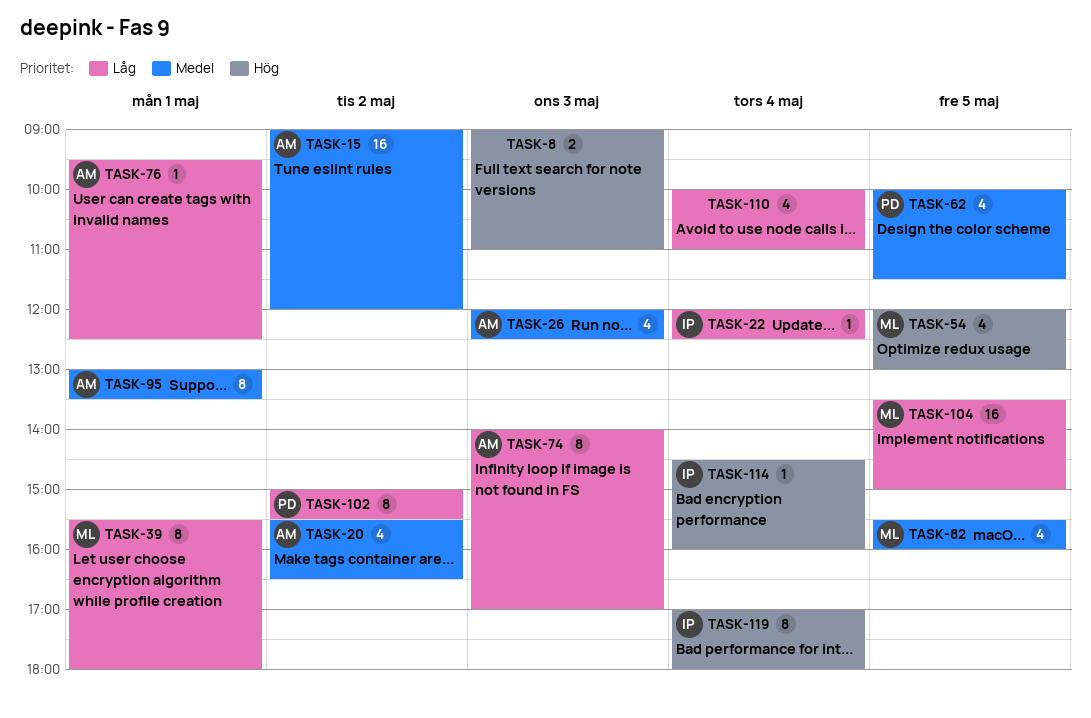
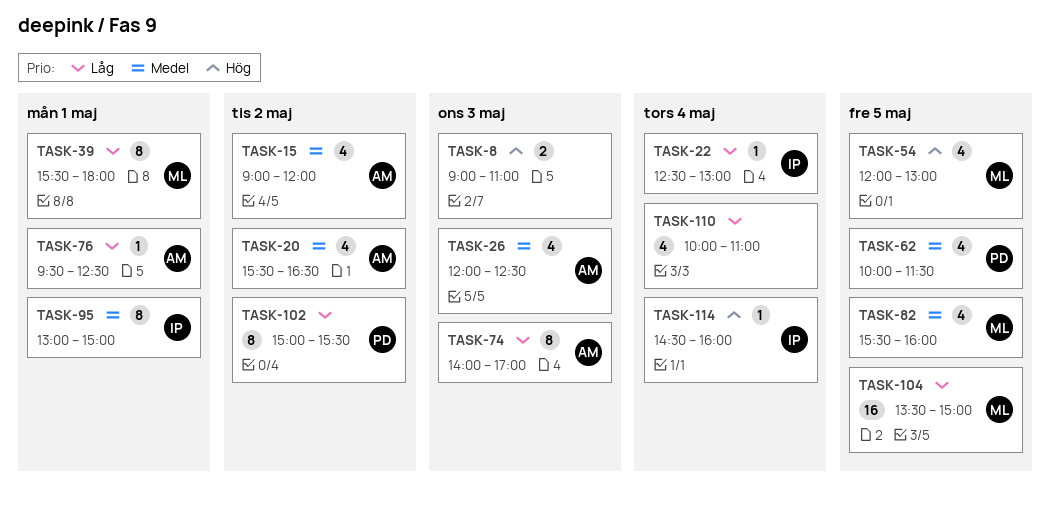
TASK-15, estimate: 16 -> 4
TASK-22, begins: 12:00 -> 12:30
TASK-22, ends: 12:30 -> 13:00
TASK-95, owner: AM -> IP
TASK-95, ends: 13:30 -> 15:00
TASK-119: present -> none

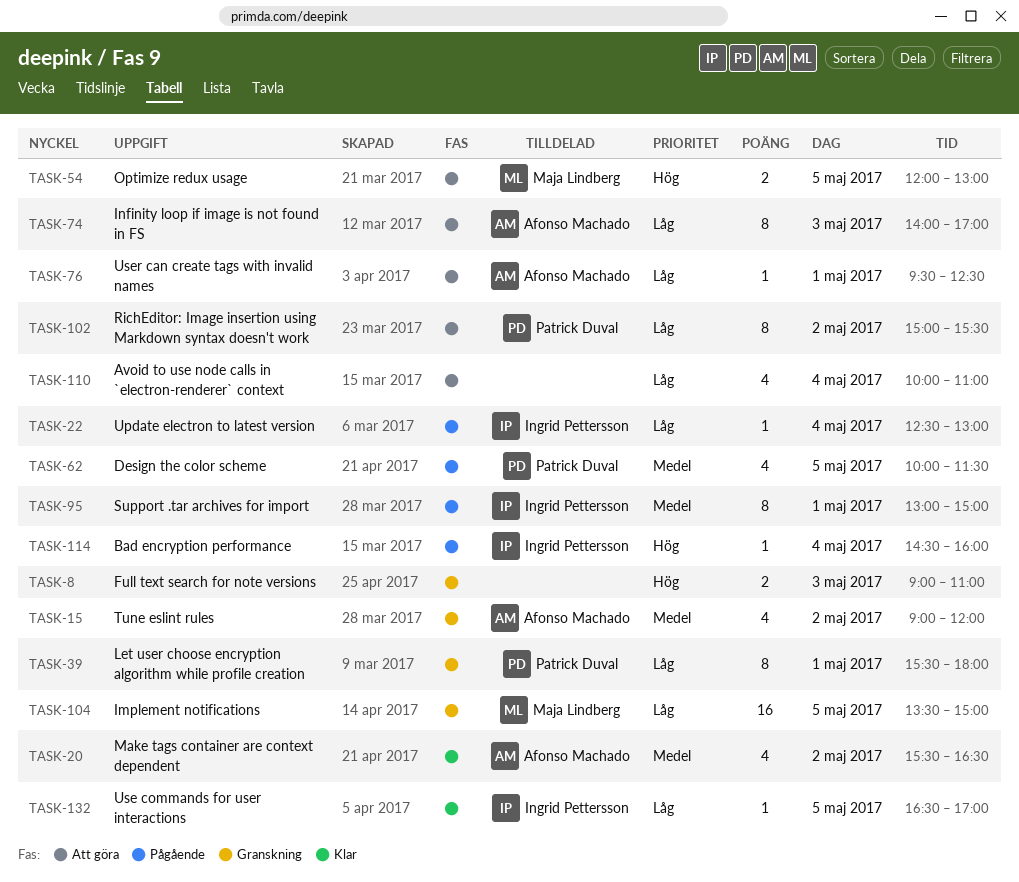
TASK-26: present -> none
TASK-39, owner: Maja Lindberg -> Patrick Duval
TASK-54, estimate: 4 -> 2
TASK-82: present -> none
TASK-132: none -> present

